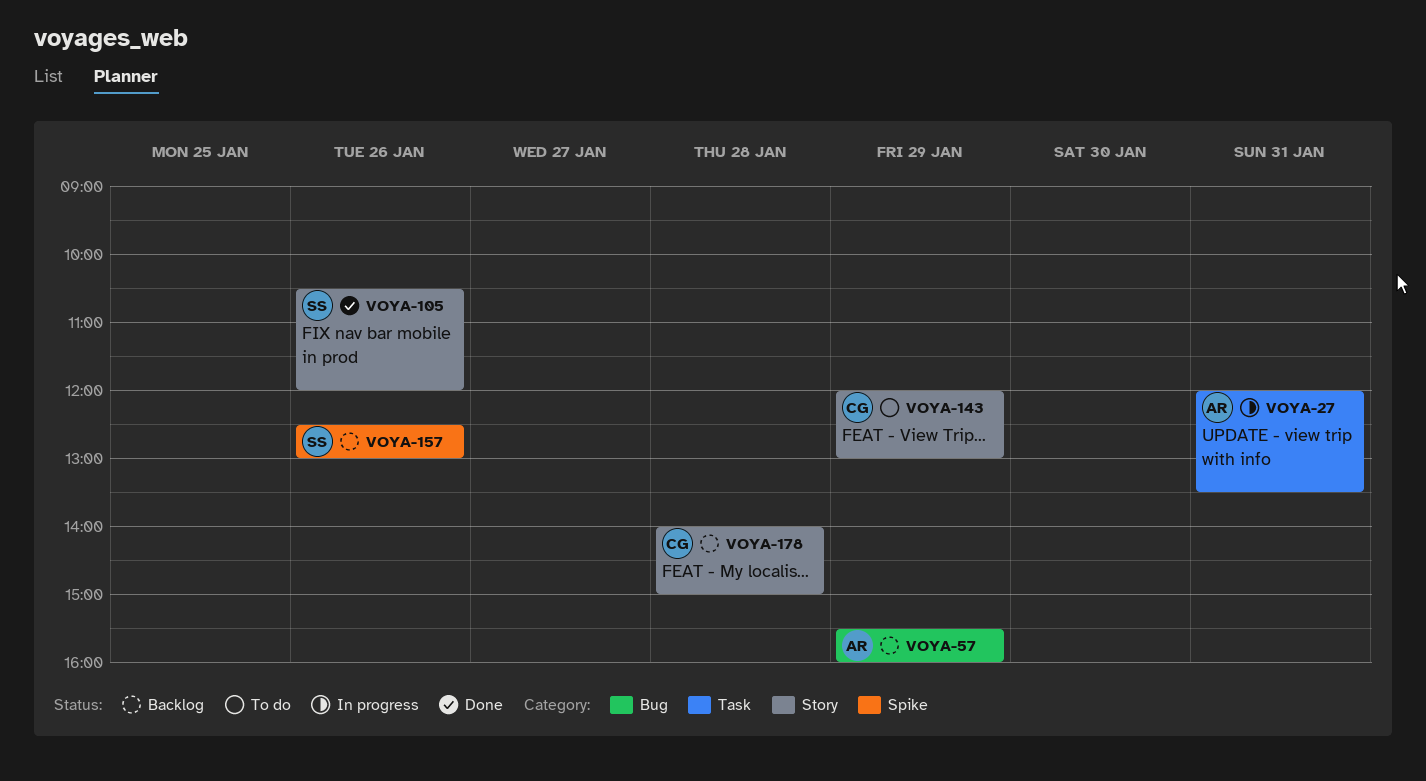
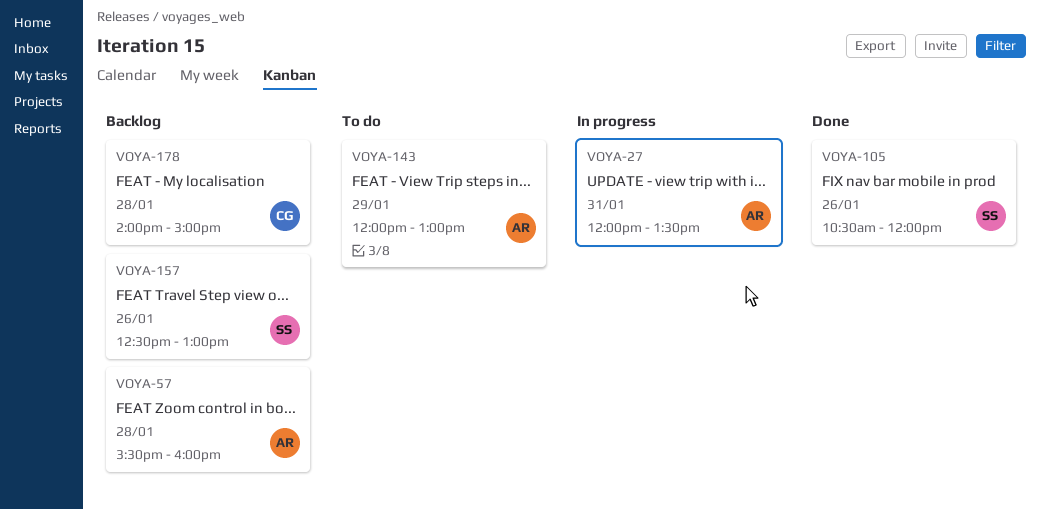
VOYA-57, day: Jan 29 -> Jan 28
VOYA-143, owner: CG -> AR

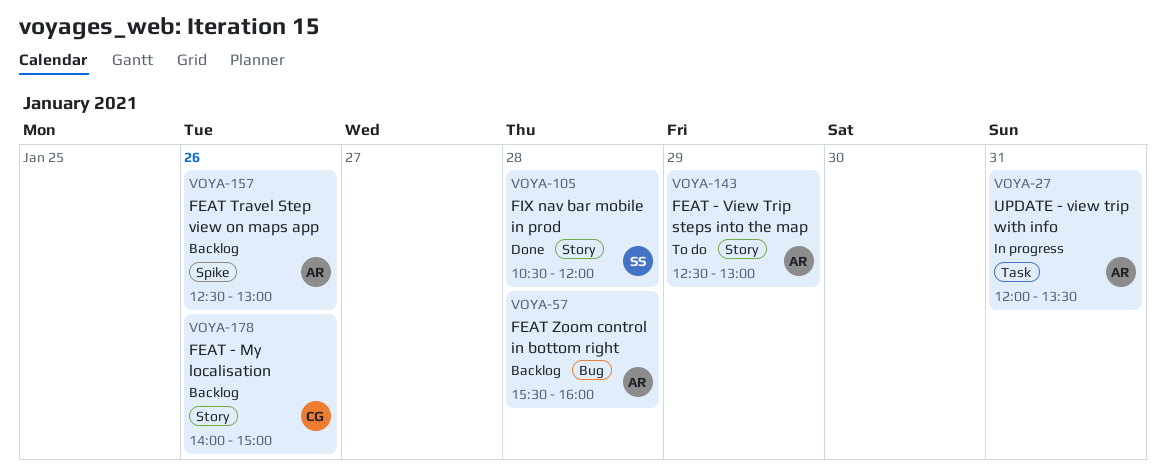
VOYA-105, day: Jan 26 -> Jan 28
VOYA-143, begins: 12:00 -> 12:30
VOYA-157, owner: SS -> AR
VOYA-178, day: Jan 28 -> Jan 26

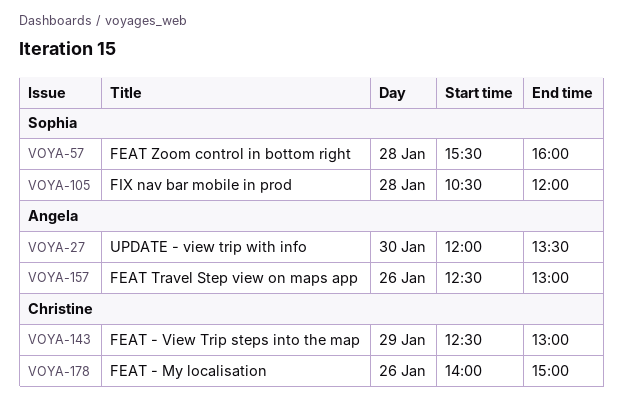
VOYA-27, day: Jan 31 -> Jan 30
VOYA-57, owner: Angela -> Sophia
VOYA-143, owner: Angela -> Christine

